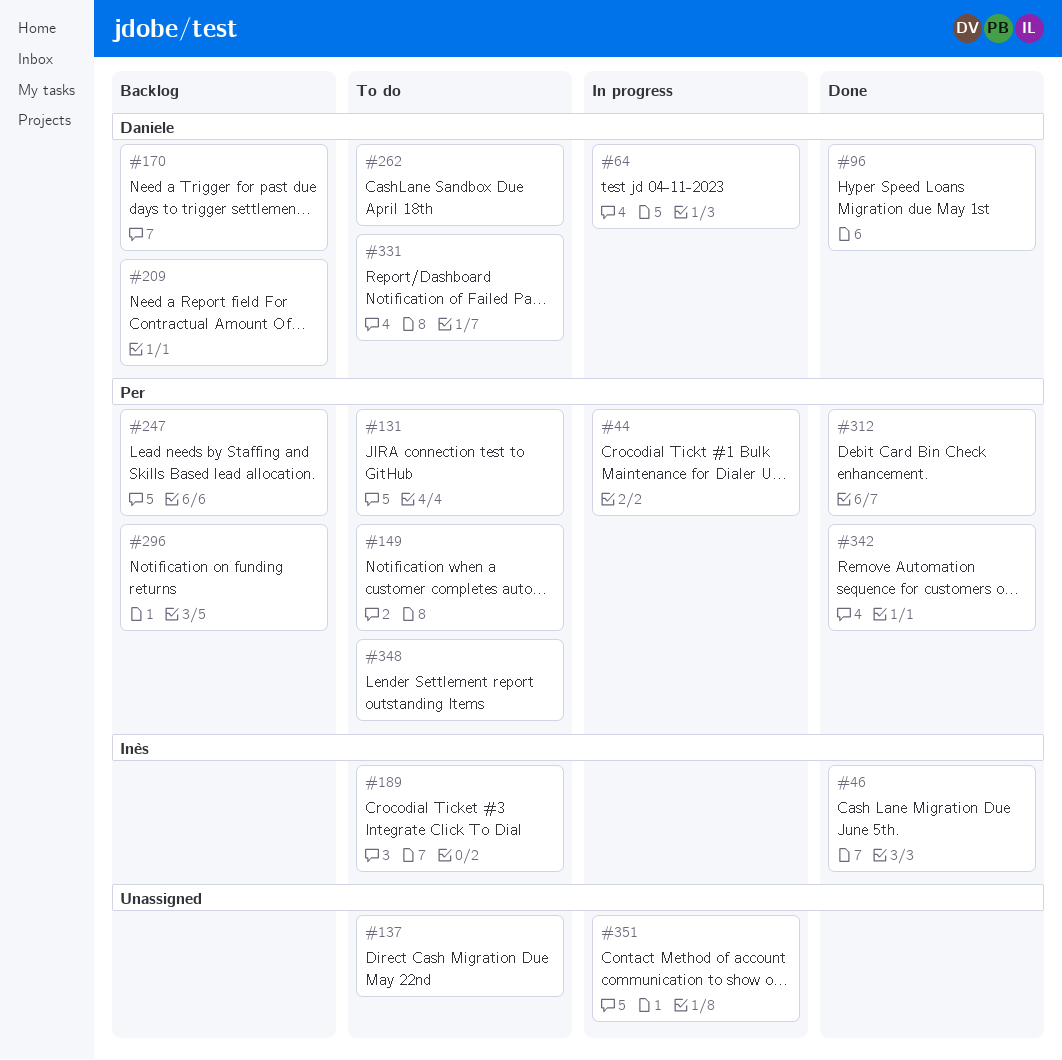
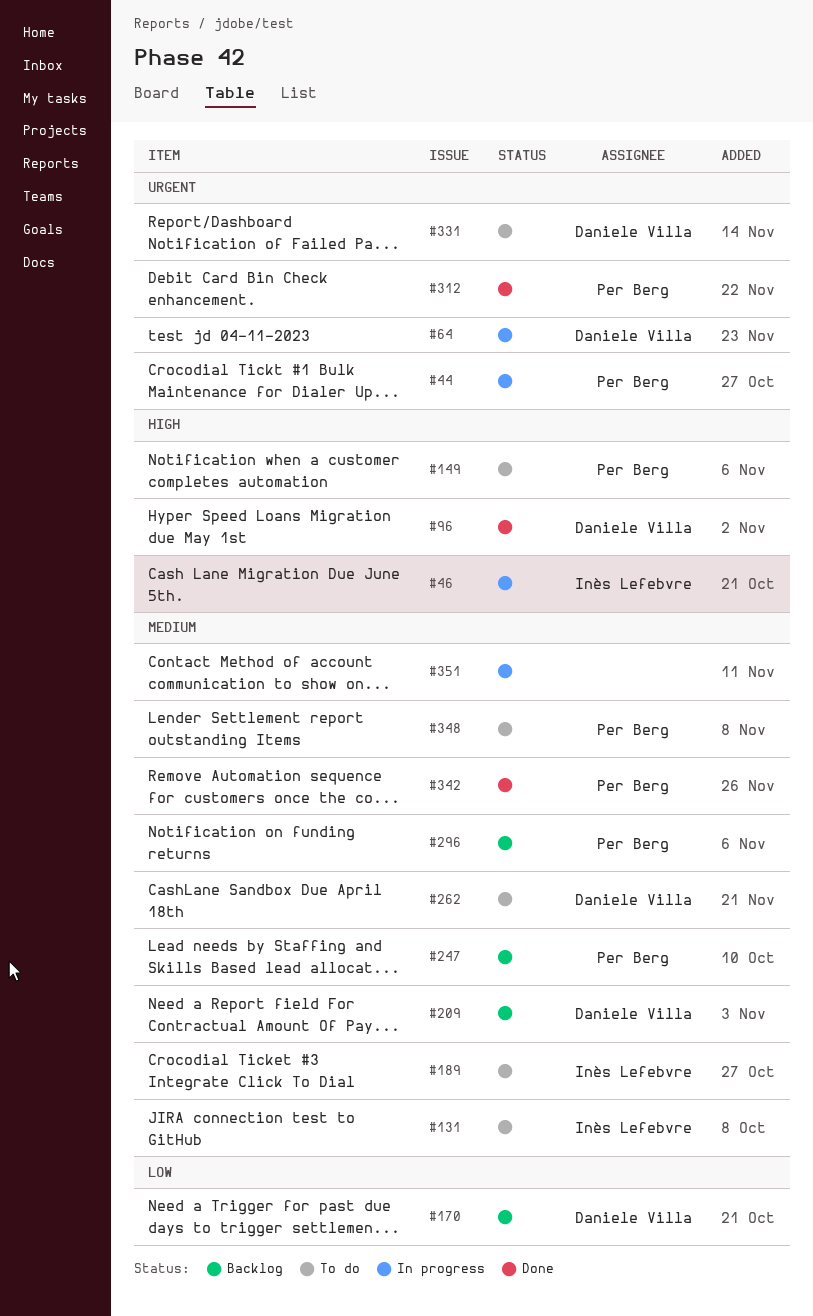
#46, status: Done -> In progress
#131, owner: Per Berg -> Inès Lefebvre
#137: present -> none

